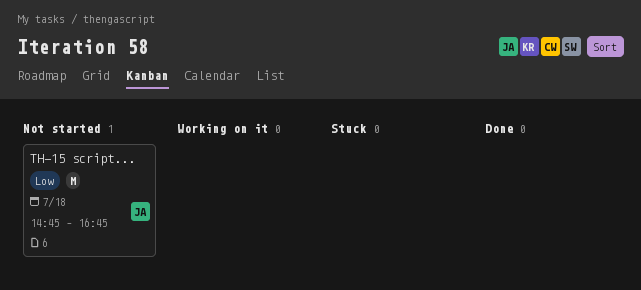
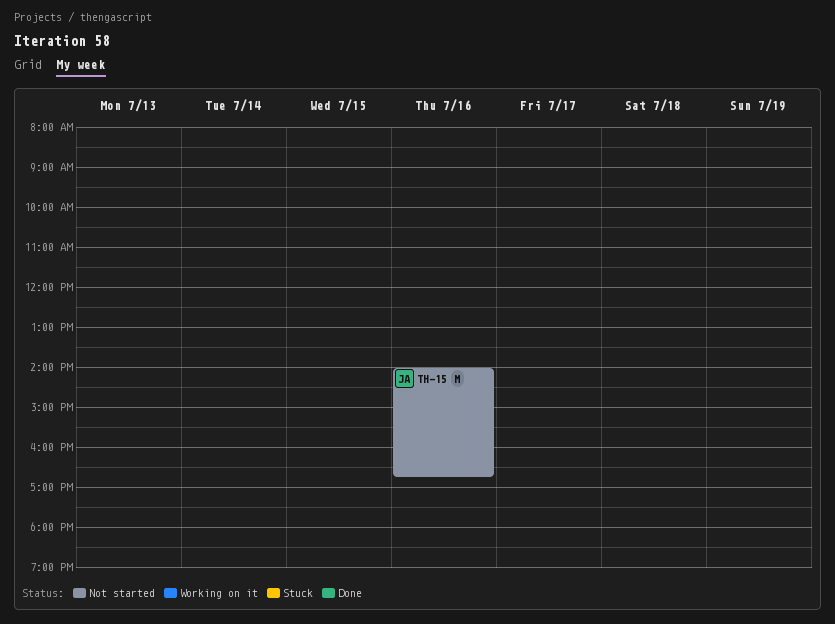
TH-15, day: Jul 18 -> Jul 16
TH-15, begins: 14:45 -> 14:00

